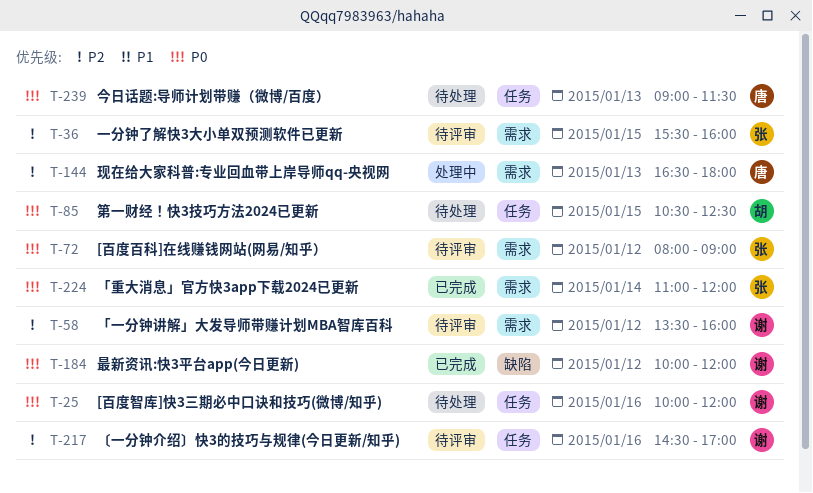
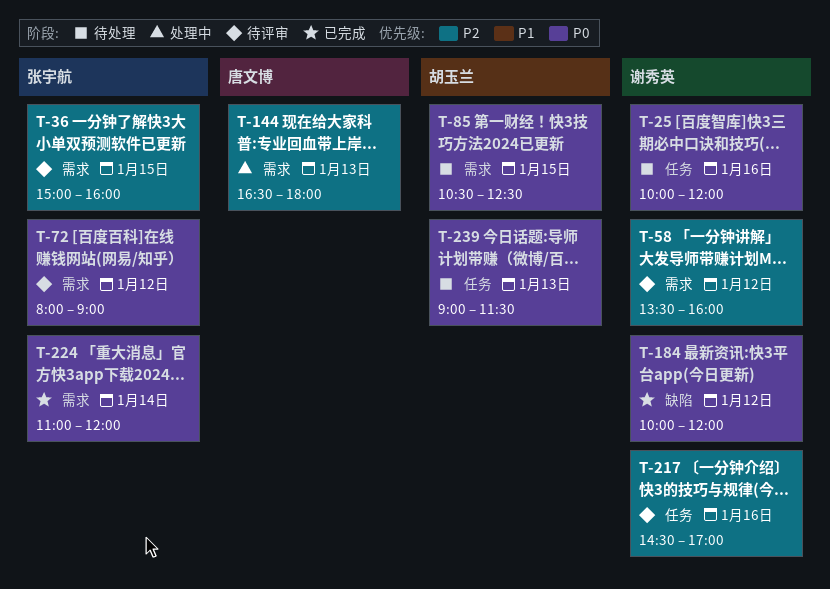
T-36, begins: 15:30 -> 15:00
T-85, label: 任务 -> 需求
T-239, owner: 唐文博 -> 胡玉兰

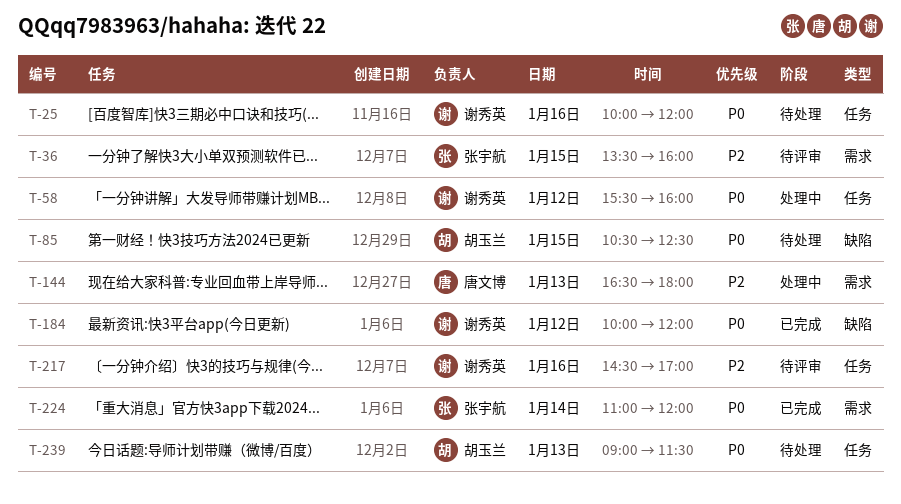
T-36, begins: 15:00 -> 13:30
T-58, status: 待评审 -> 处理中
T-58, priority: P2 -> P0
T-58, label: 需求 -> 任务
T-58, begins: 13:30 -> 15:30
T-72: present -> none
T-85, label: 需求 -> 缺陷

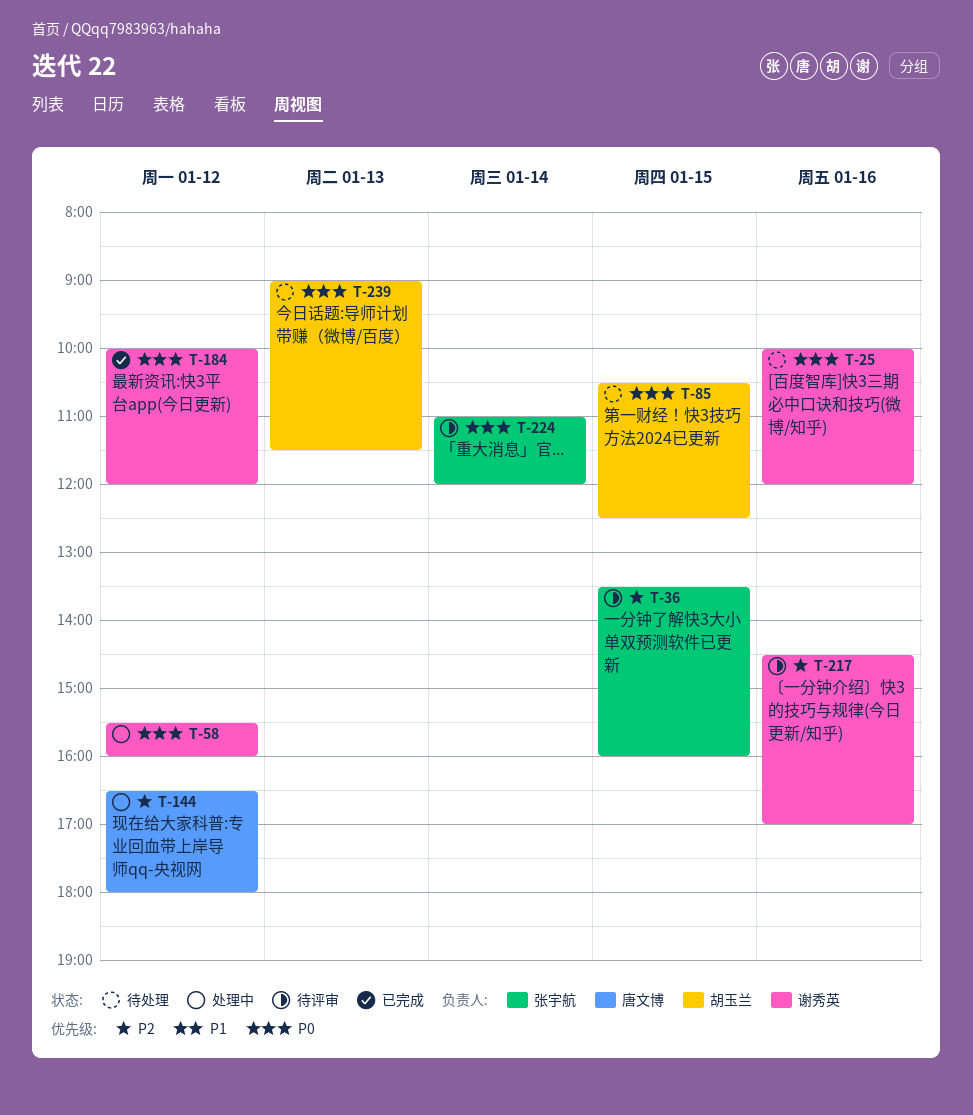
T-144, day: Jan 13 -> Jan 12
T-224, status: 已完成 -> 待评审

